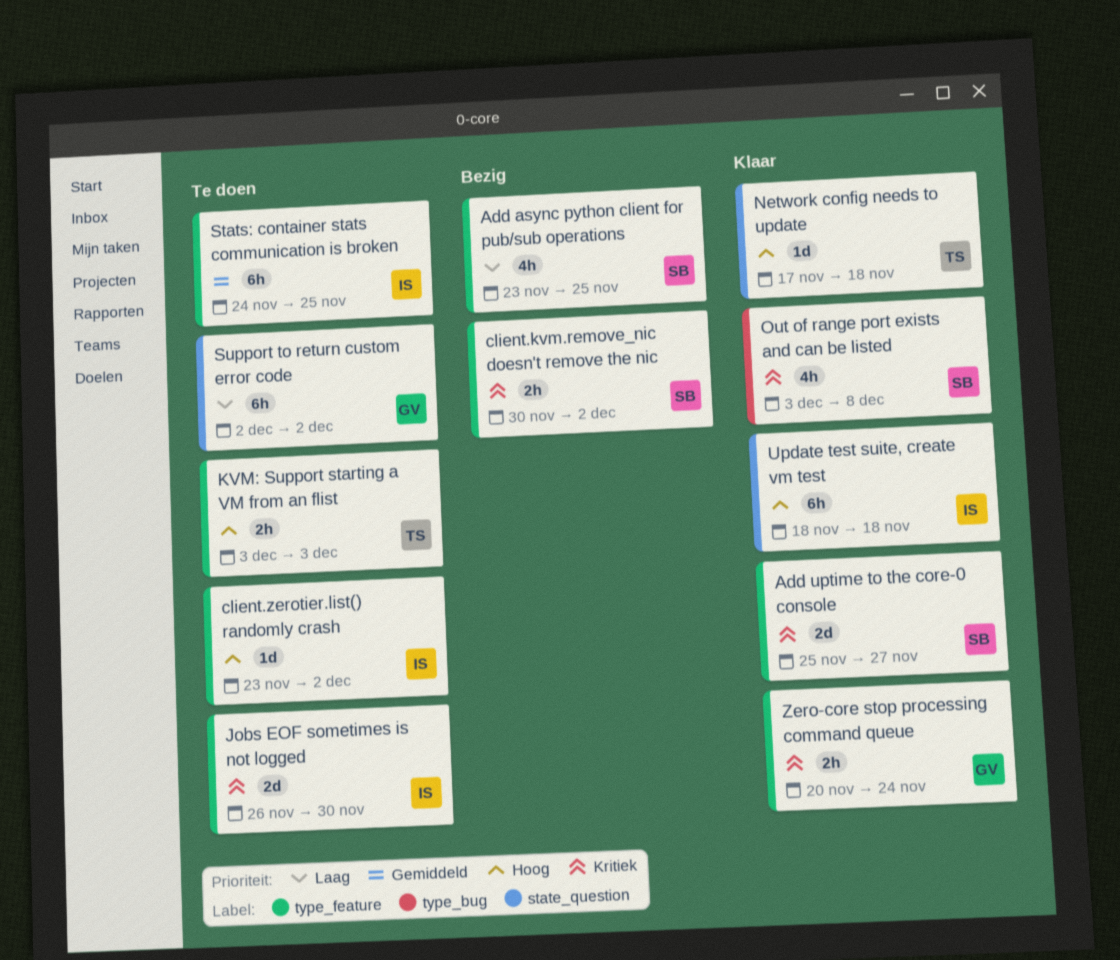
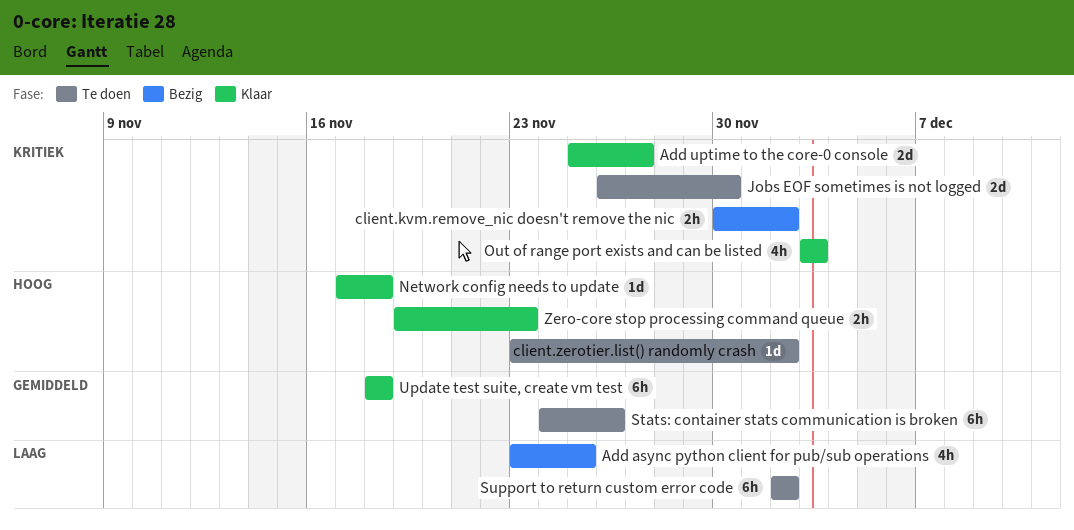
KVM: Support starting a VM from an flist: present -> none
Out of range port exists and can be listed, due: Dec 8 -> Dec 3
Stats: container stats communication is broken, due: Nov 25 -> Nov 26
Update test suite, create vm test, priority: Hoog -> Gemiddeld
Zero-core stop processing command queue, priority: Kritiek -> Hoog
Zero-core stop processing command queue, start: Nov 20 -> Nov 19
Zero-core stop processing command queue, due: Nov 24 -> Nov 23

